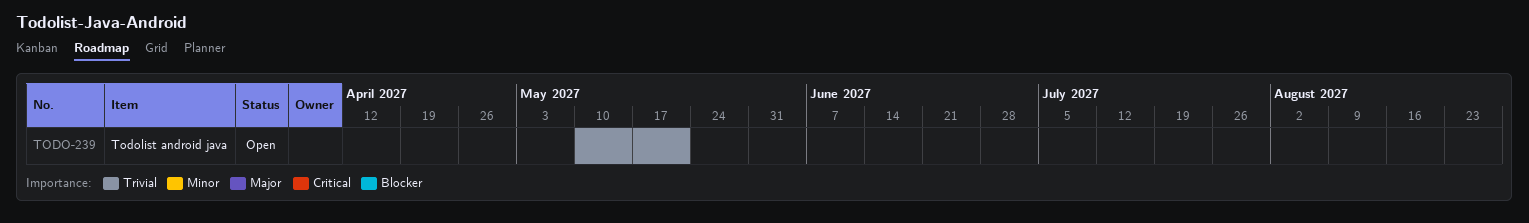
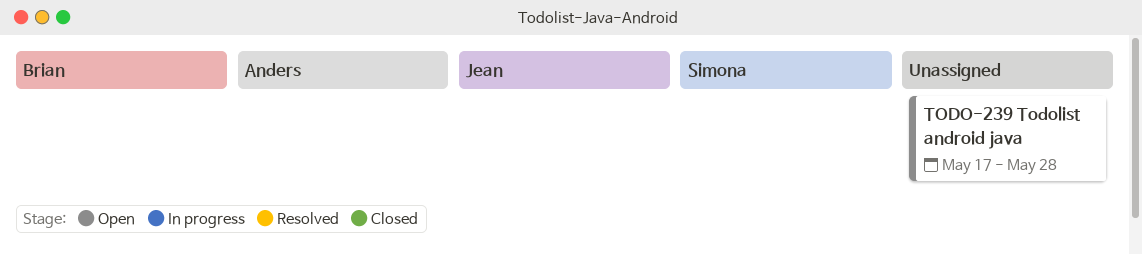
TODO-239, start: May 10 -> May 17
TODO-239, due: May 21 -> May 28

